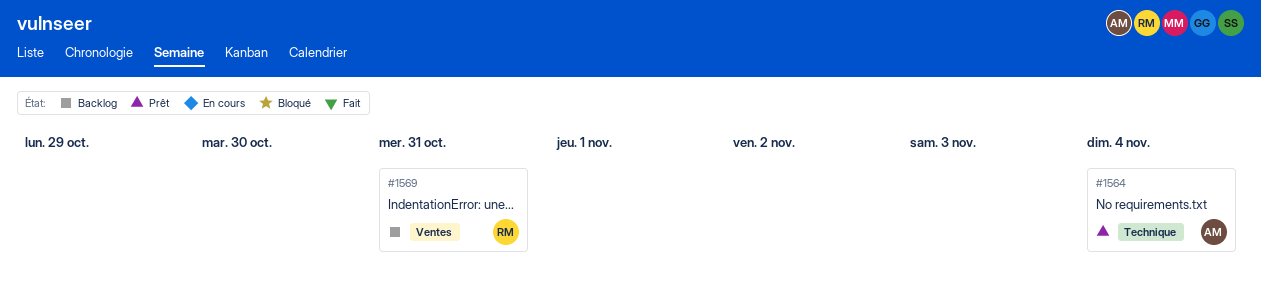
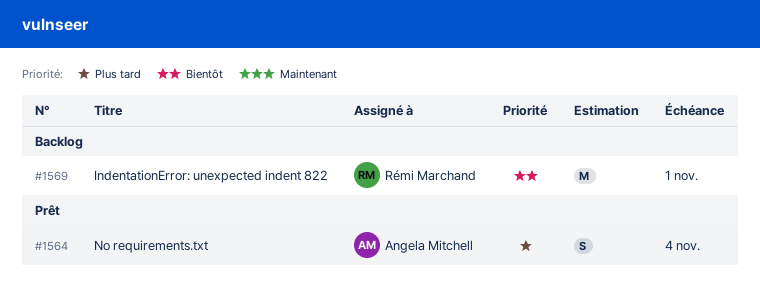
#1569, due: Oct 31 -> Nov 1

